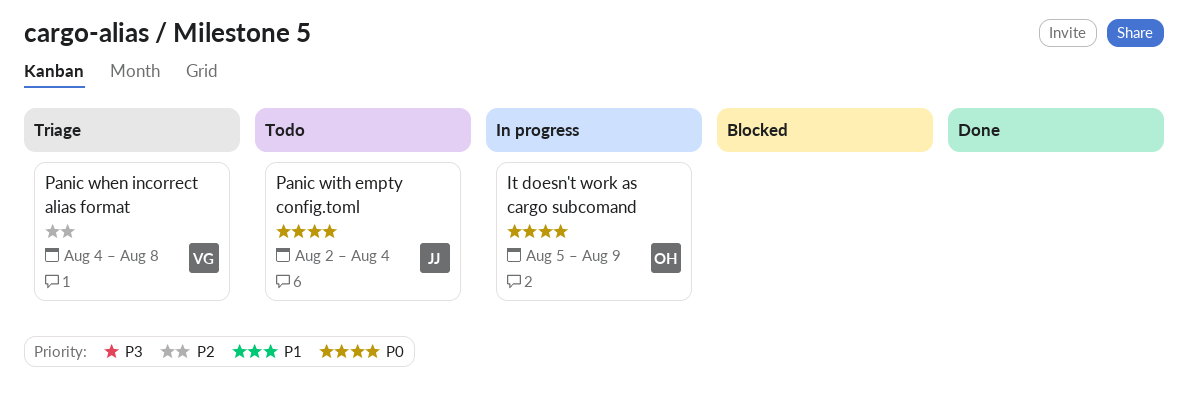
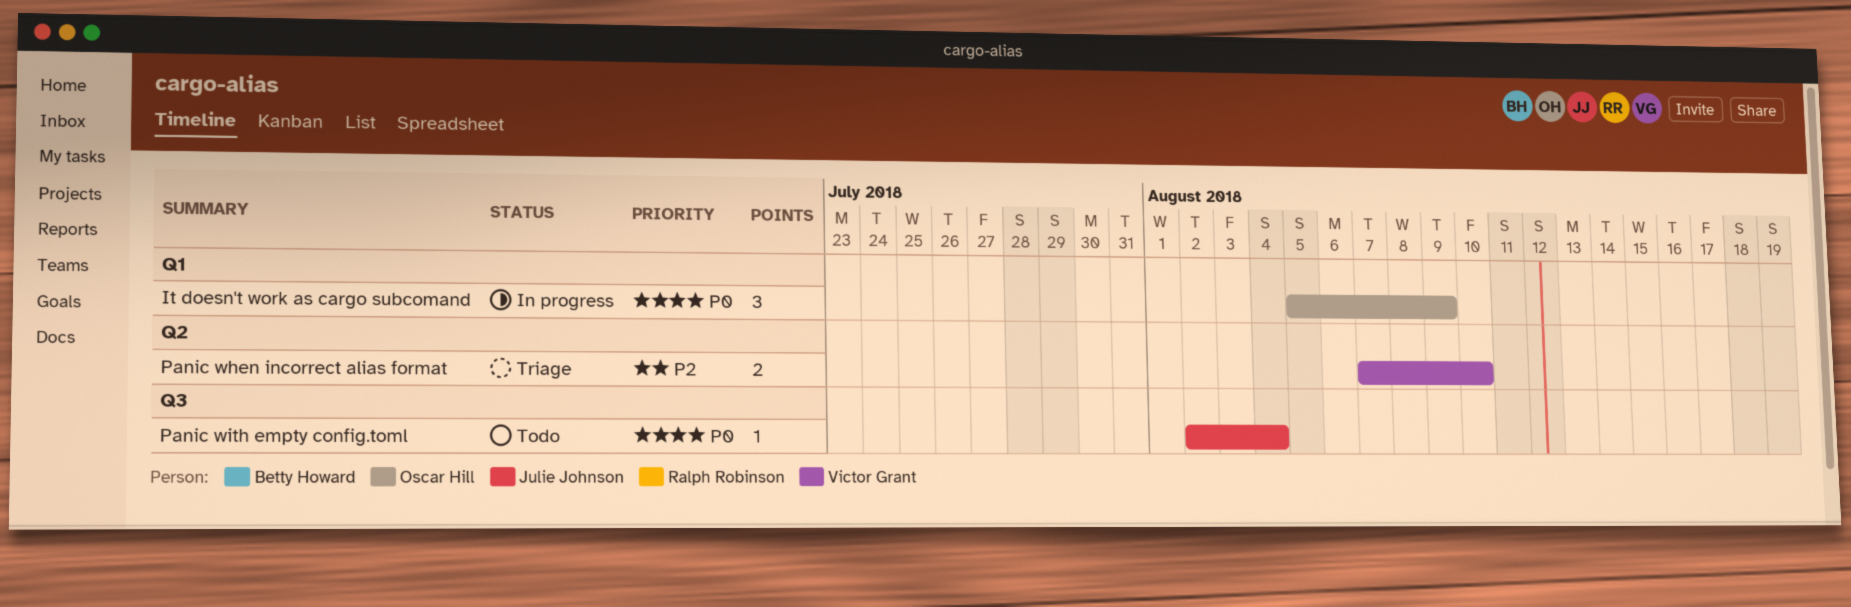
Panic when incorrect alias format, start: Aug 4 -> Aug 7
Panic when incorrect alias format, due: Aug 8 -> Aug 10

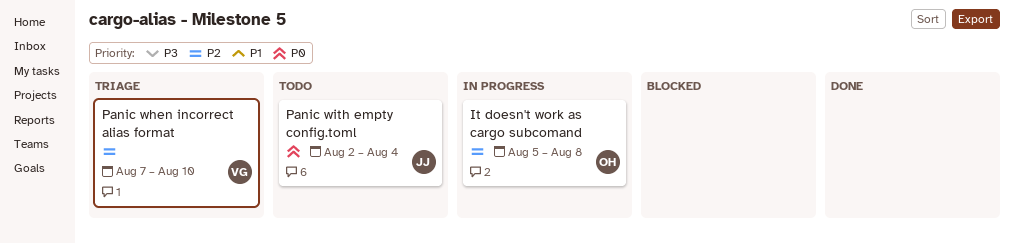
It doesn't work as cargo subcomand, priority: P0 -> P2
It doesn't work as cargo subcomand, due: Aug 9 -> Aug 8

